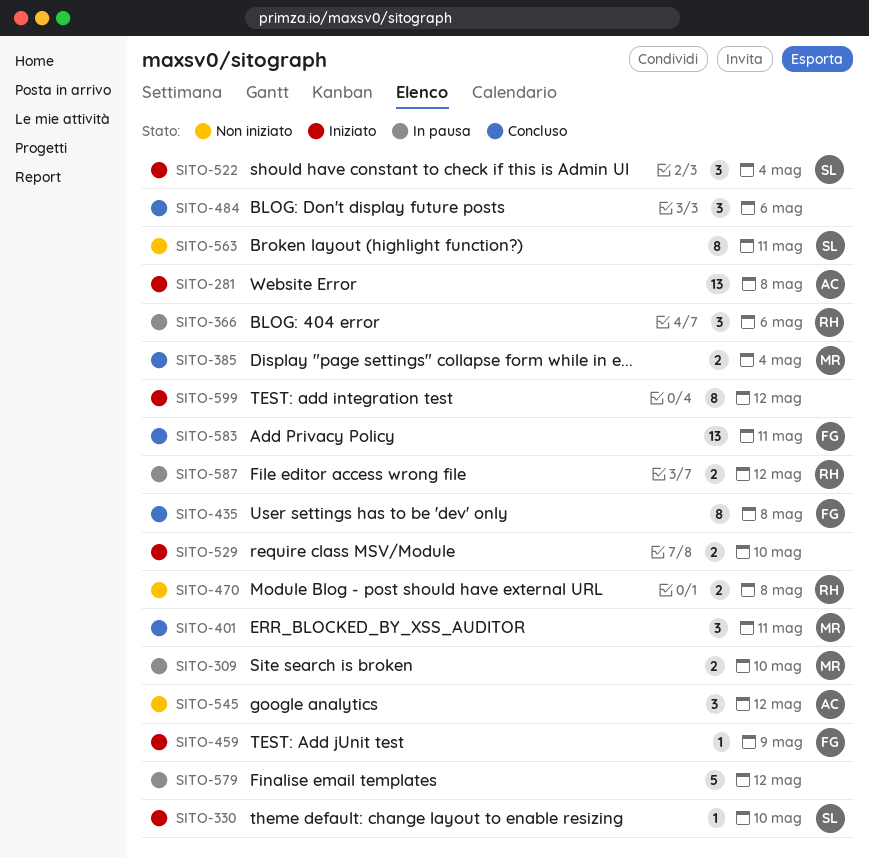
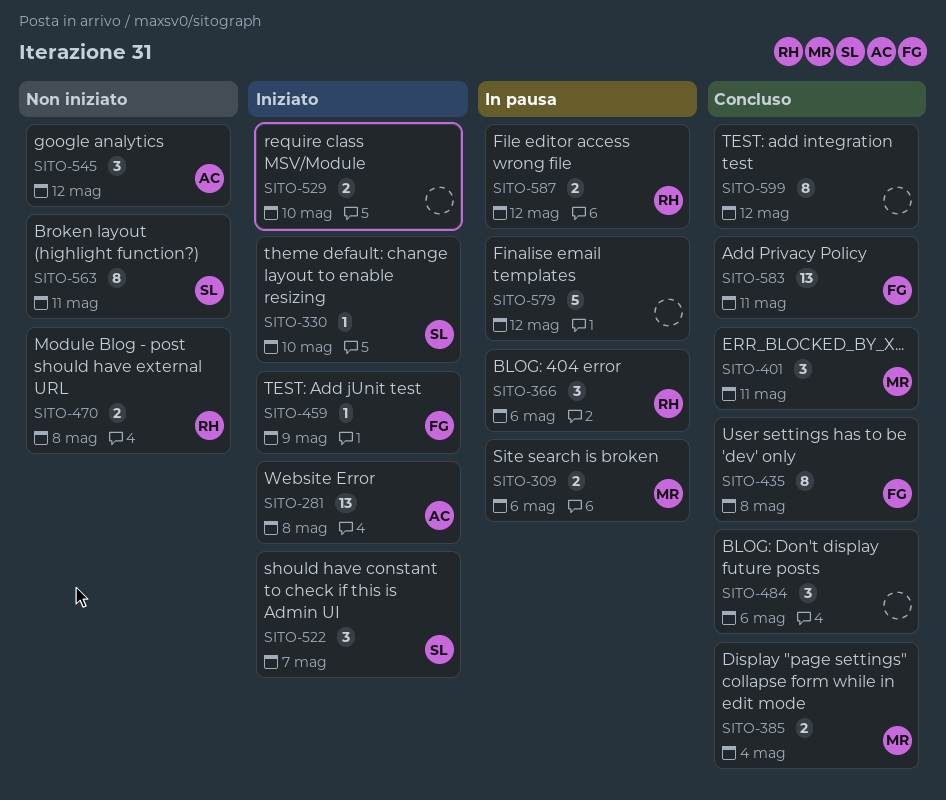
SITO-309, due: May 10 -> May 6
SITO-522, due: May 4 -> May 7
SITO-599, status: Iniziato -> Concluso

